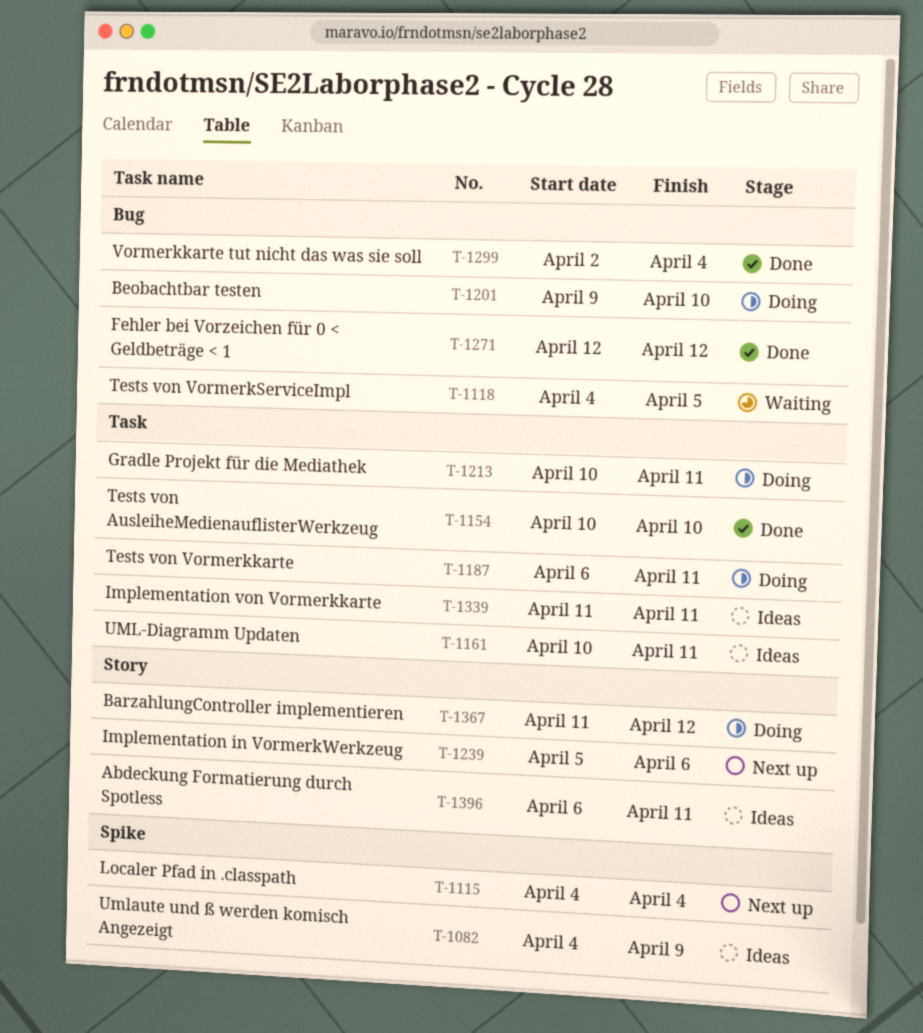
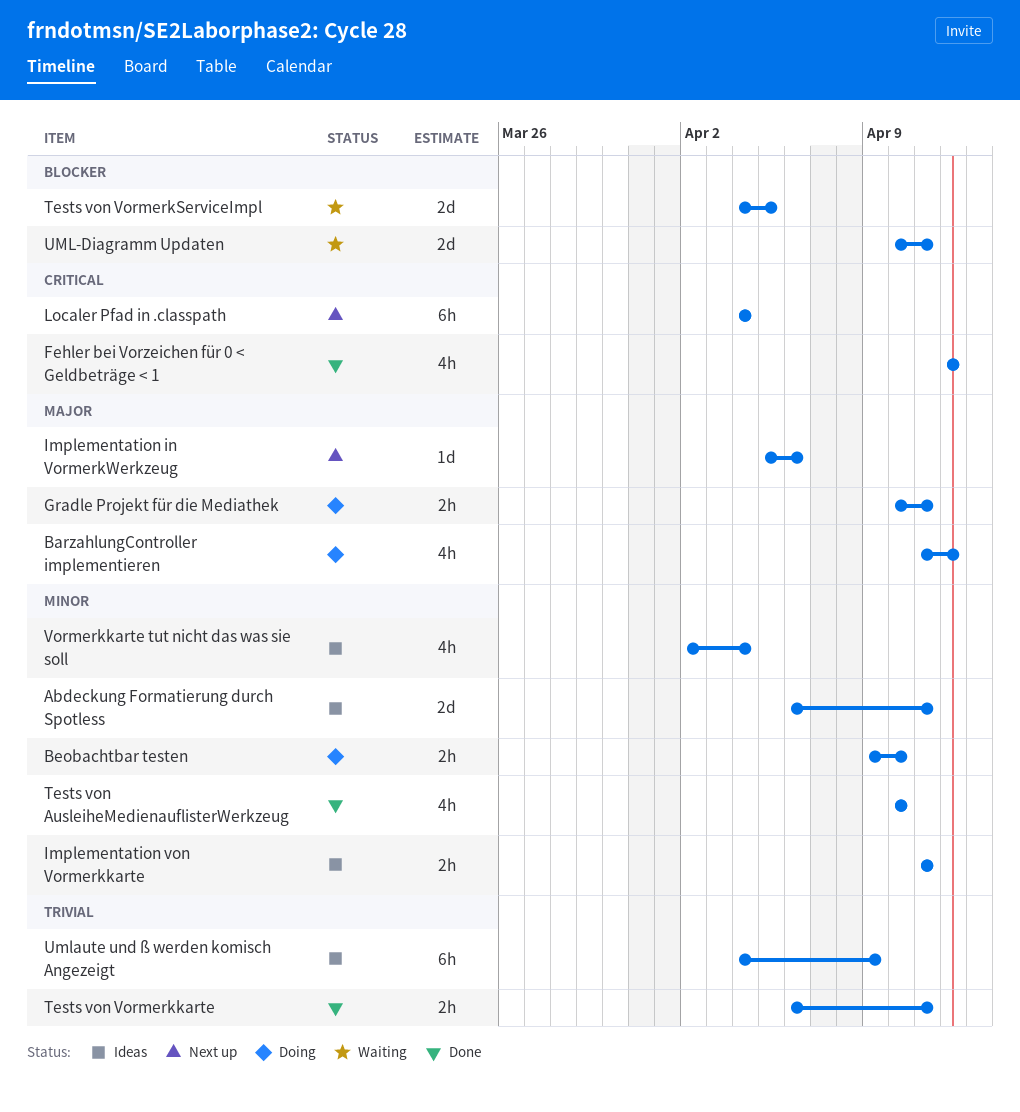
Tests von Vormerkkarte, status: Doing -> Done
UML-Diagramm Updaten, status: Ideas -> Waiting
Vormerkkarte tut nicht das was sie soll, status: Done -> Ideas

